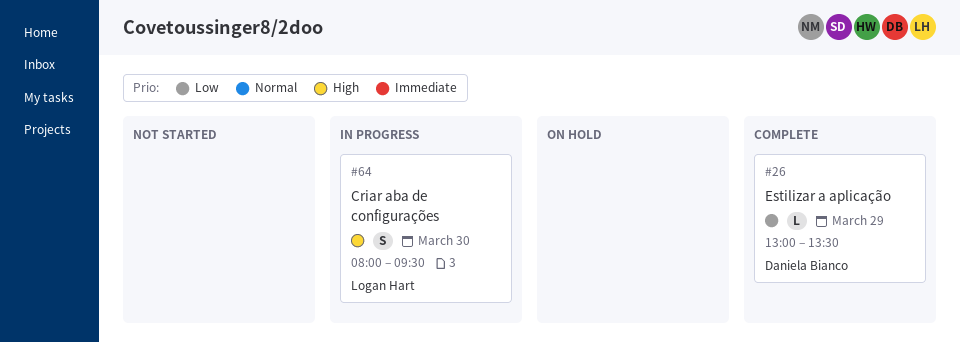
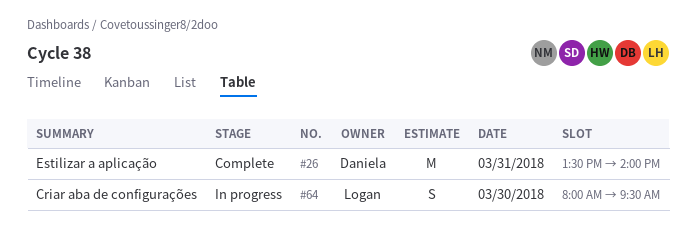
#26, estimate: L -> M
#26, day: Mar 29 -> Mar 31
#26, begins: 13:00 -> 13:30
#26, ends: 13:30 -> 14:00

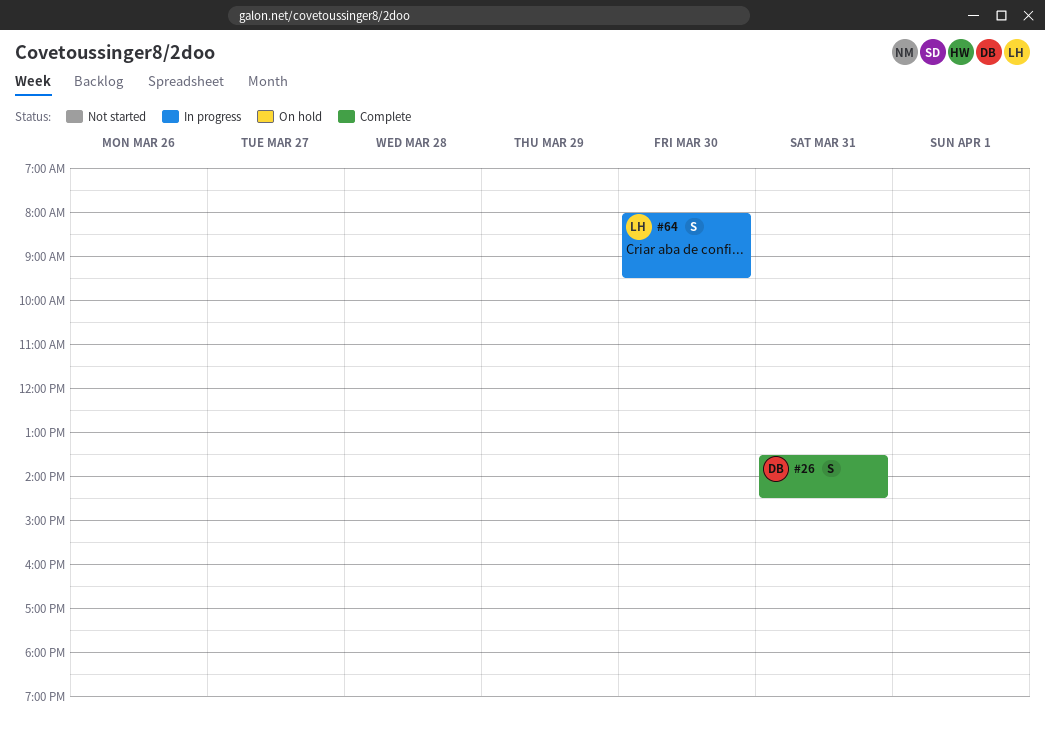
#26, estimate: M -> S
#26, ends: 14:00 -> 14:30

